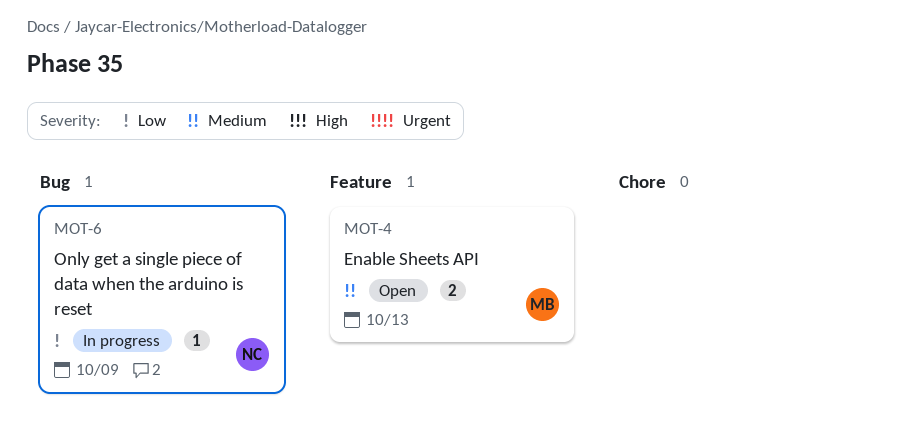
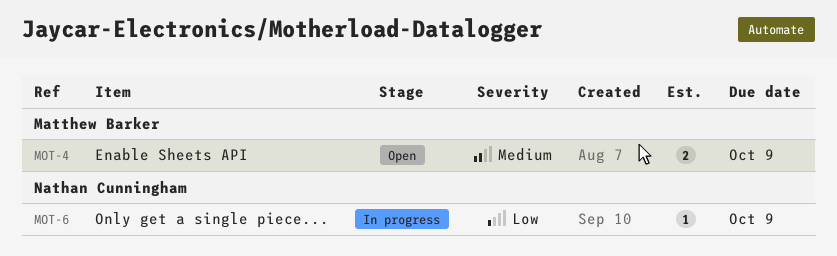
MOT-4, due: Oct 13 -> Oct 9

